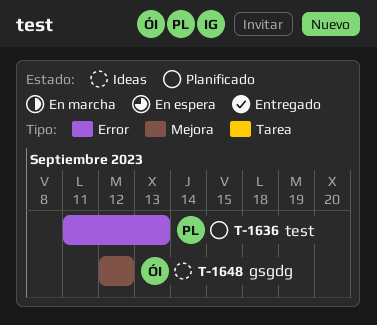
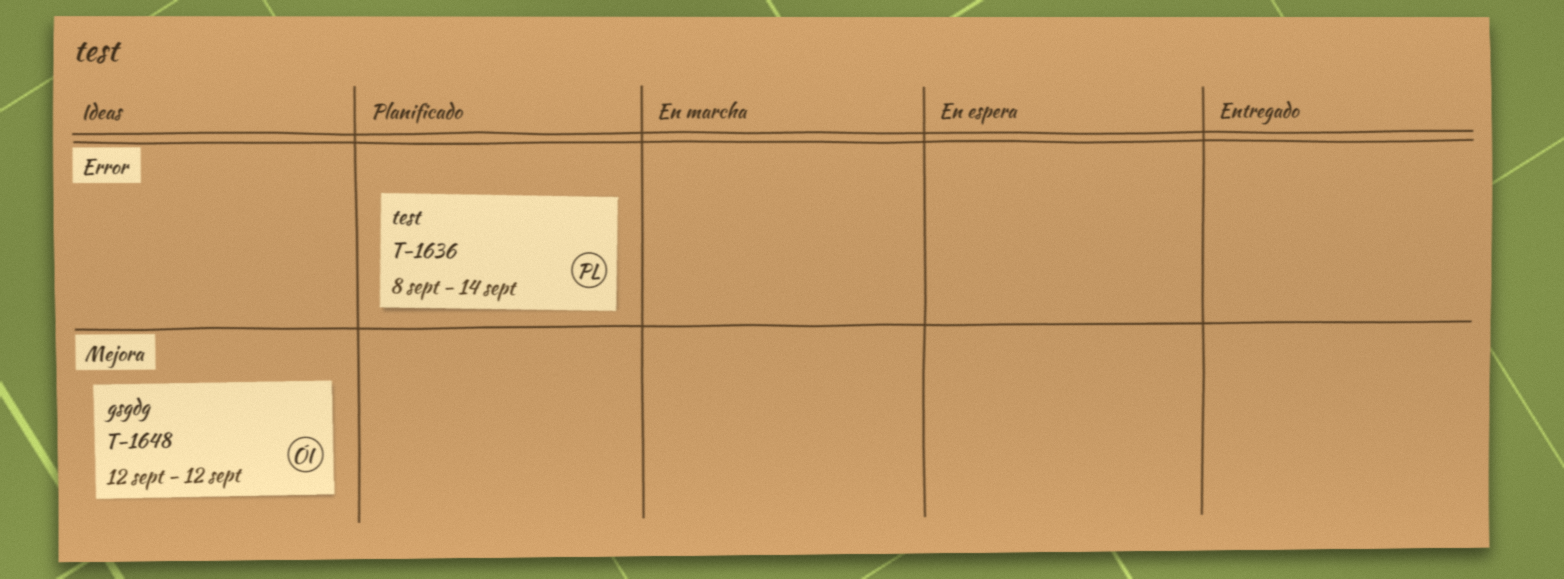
T-1636, start: Sep 11 -> Sep 8
T-1636, due: Sep 13 -> Sep 14

